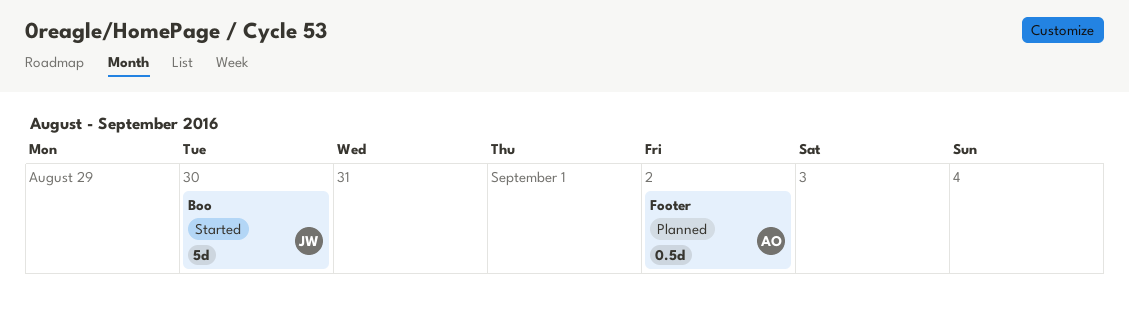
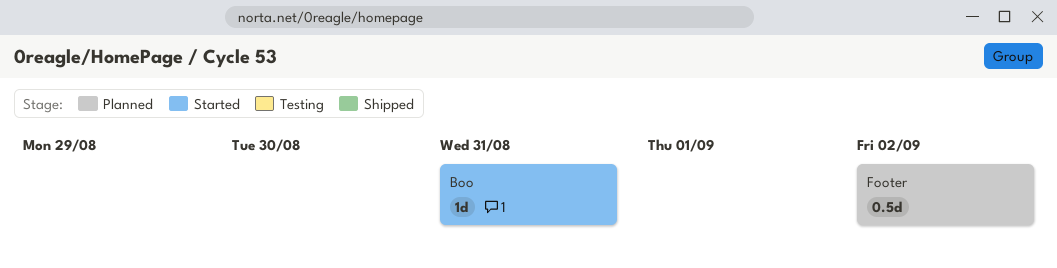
Boo, estimate: 5d -> 1d
Boo, due: Aug 30 -> Aug 31

